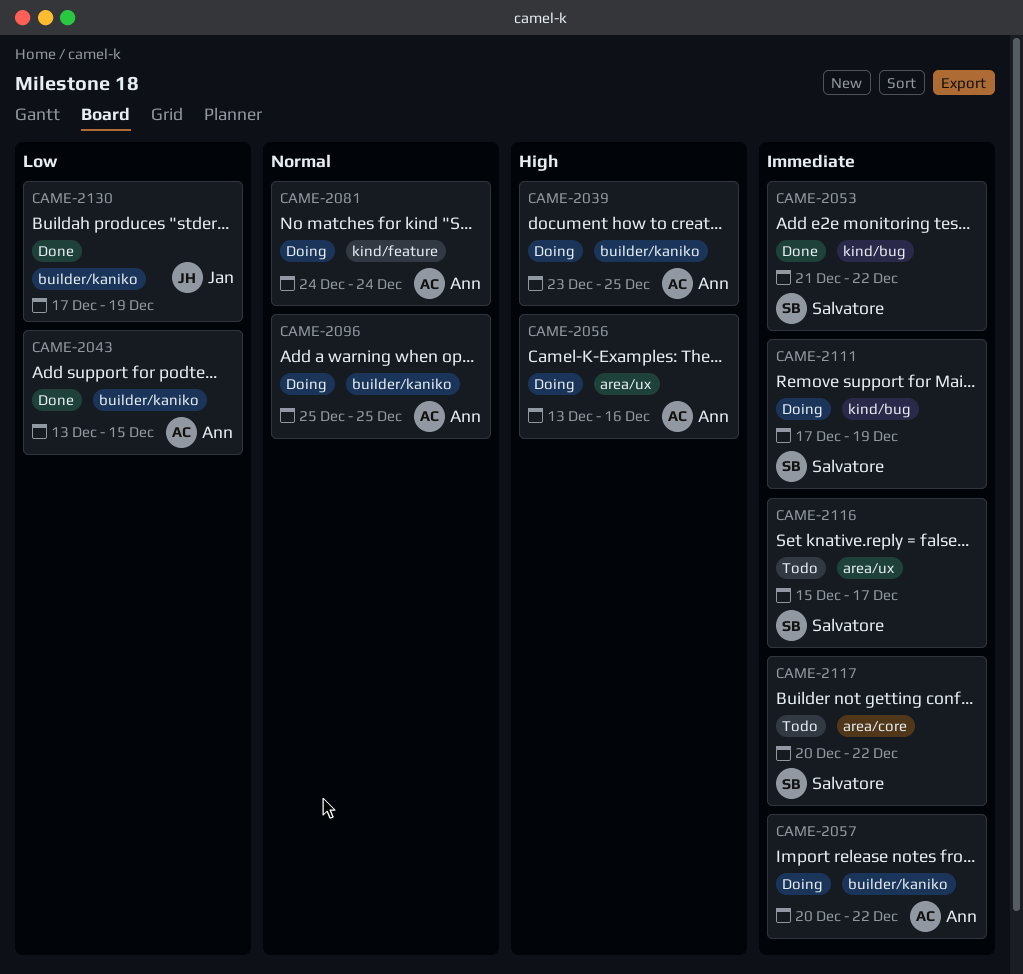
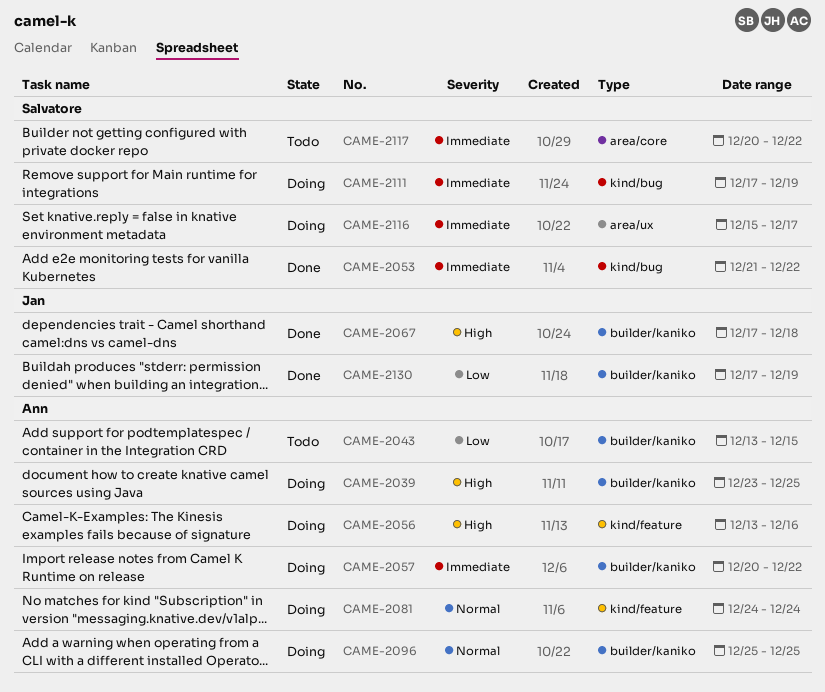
CAME-2043, status: Done -> Todo
CAME-2056, label: area/ux -> kind/feature
CAME-2067: none -> present
CAME-2116, status: Todo -> Doing

